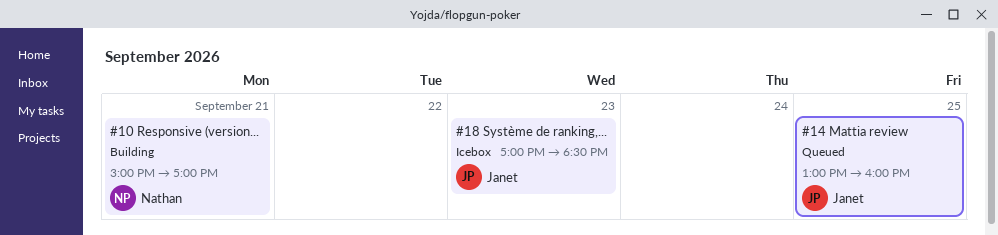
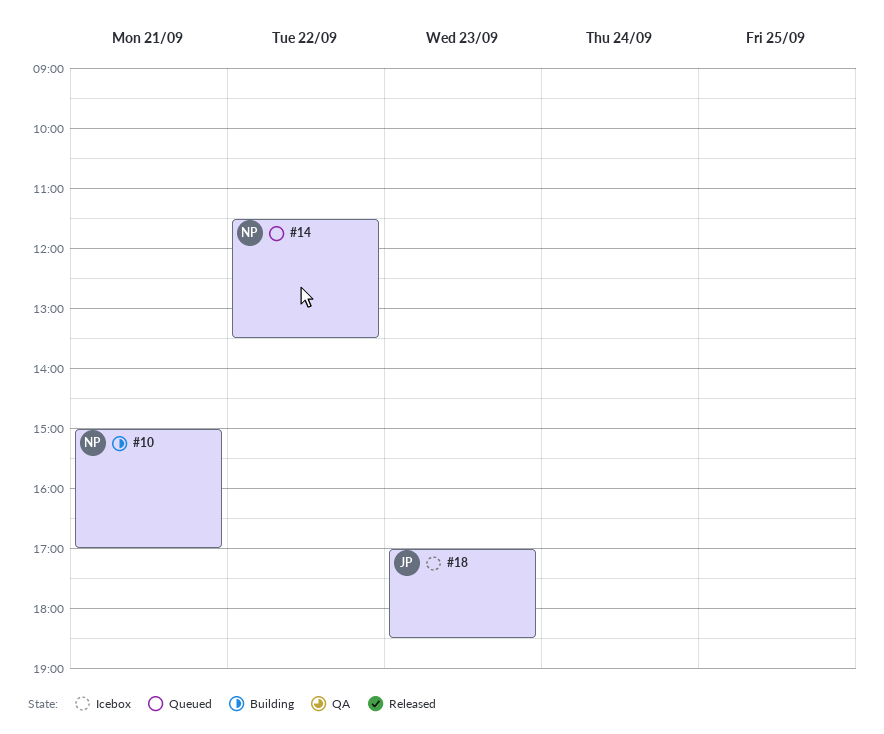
#14, owner: Janet -> Nathan
#14, day: Sep 25 -> Sep 22
#14, begins: 13:00 -> 11:30
#14, ends: 16:00 -> 13:30

